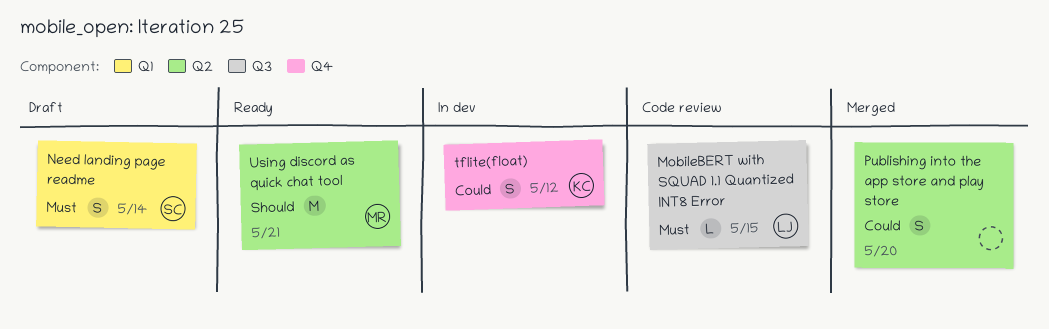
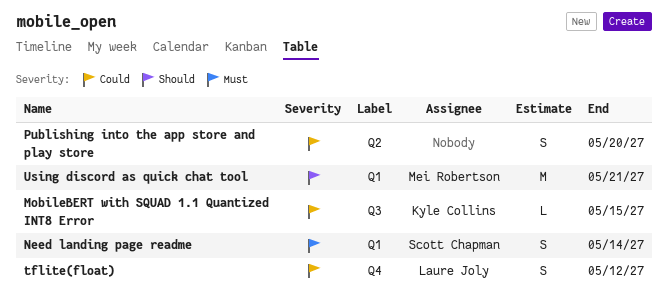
MobileBERT with SQUAD 1.1 Quantized INT8 Error, owner: Laure Joly -> Kyle Collins
MobileBERT with SQUAD 1.1 Quantized INT8 Error, priority: Must -> Could
tflite(float), owner: Kyle Collins -> Laure Joly
Using discord as quick chat tool, label: Q2 -> Q1

